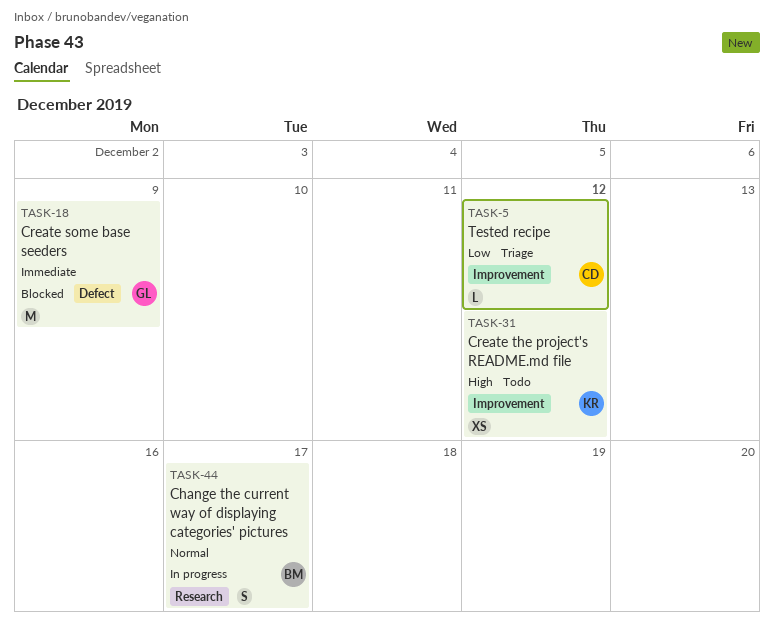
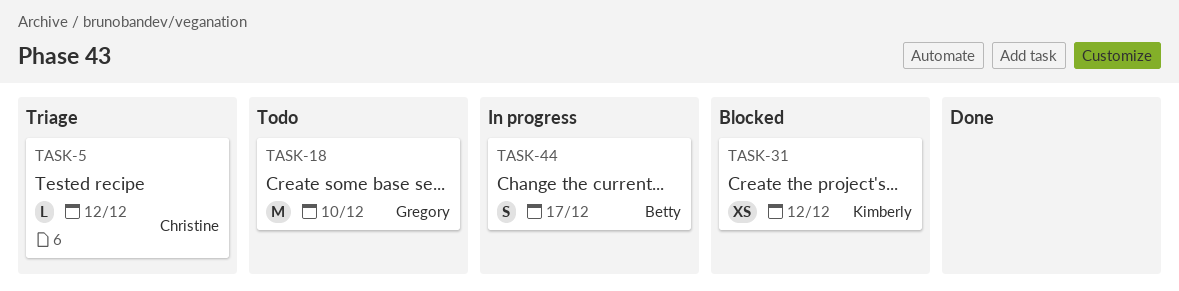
TASK-18, status: Blocked -> Todo
TASK-18, due: Dec 9 -> Dec 10
TASK-31, status: Todo -> Blocked

